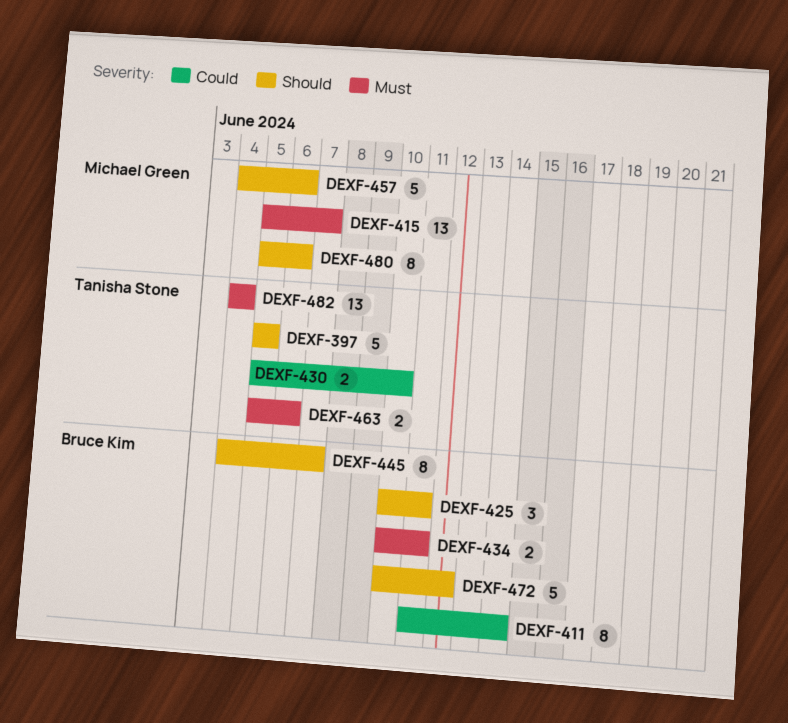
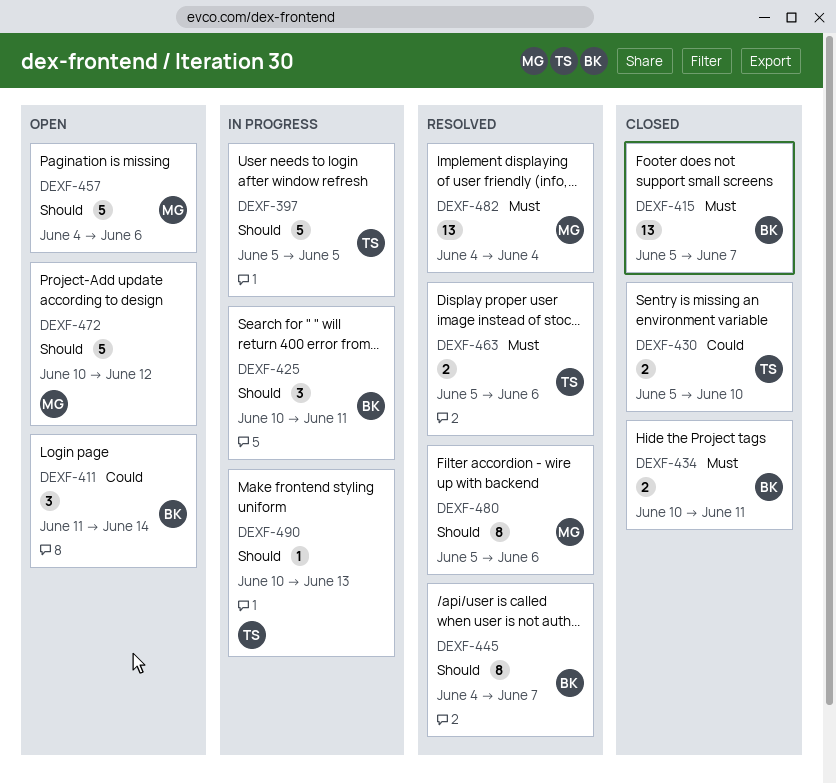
DEXF-411, estimate: 8 -> 3
DEXF-415, owner: Michael Green -> Bruce Kim
DEXF-472, owner: Bruce Kim -> Michael Green
DEXF-482, owner: Tanisha Stone -> Michael Green
DEXF-490: none -> present

